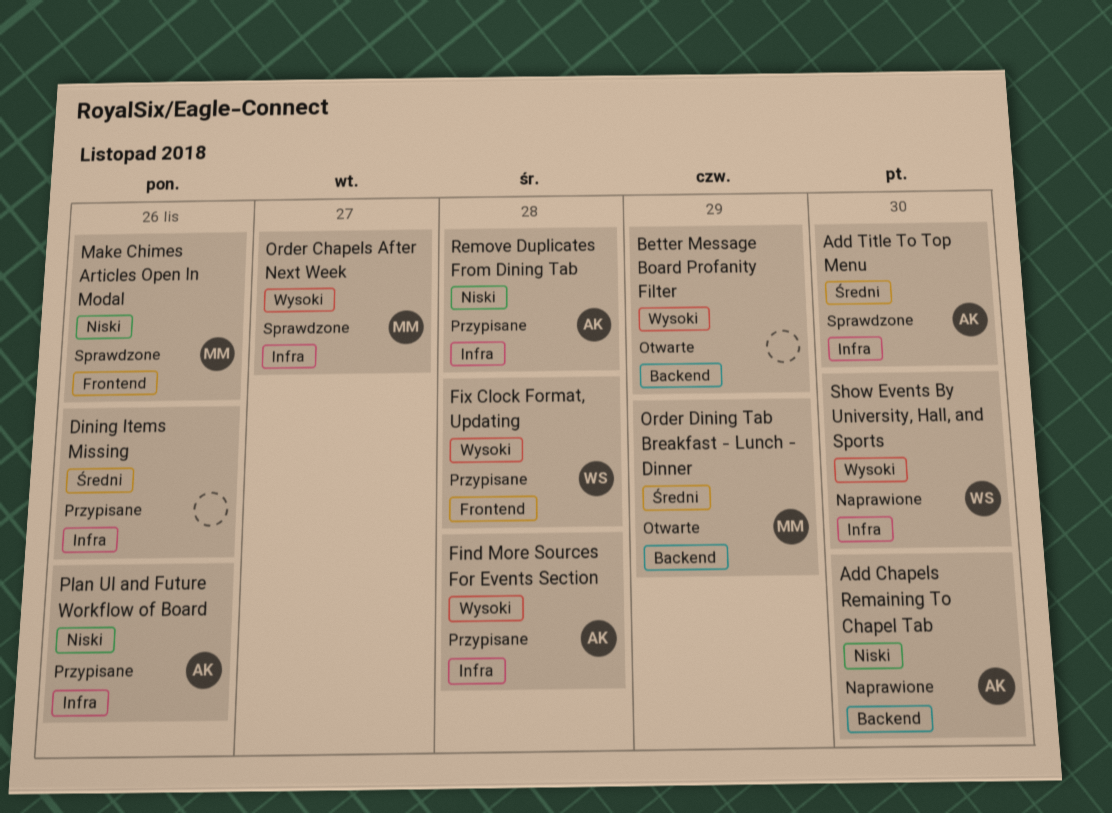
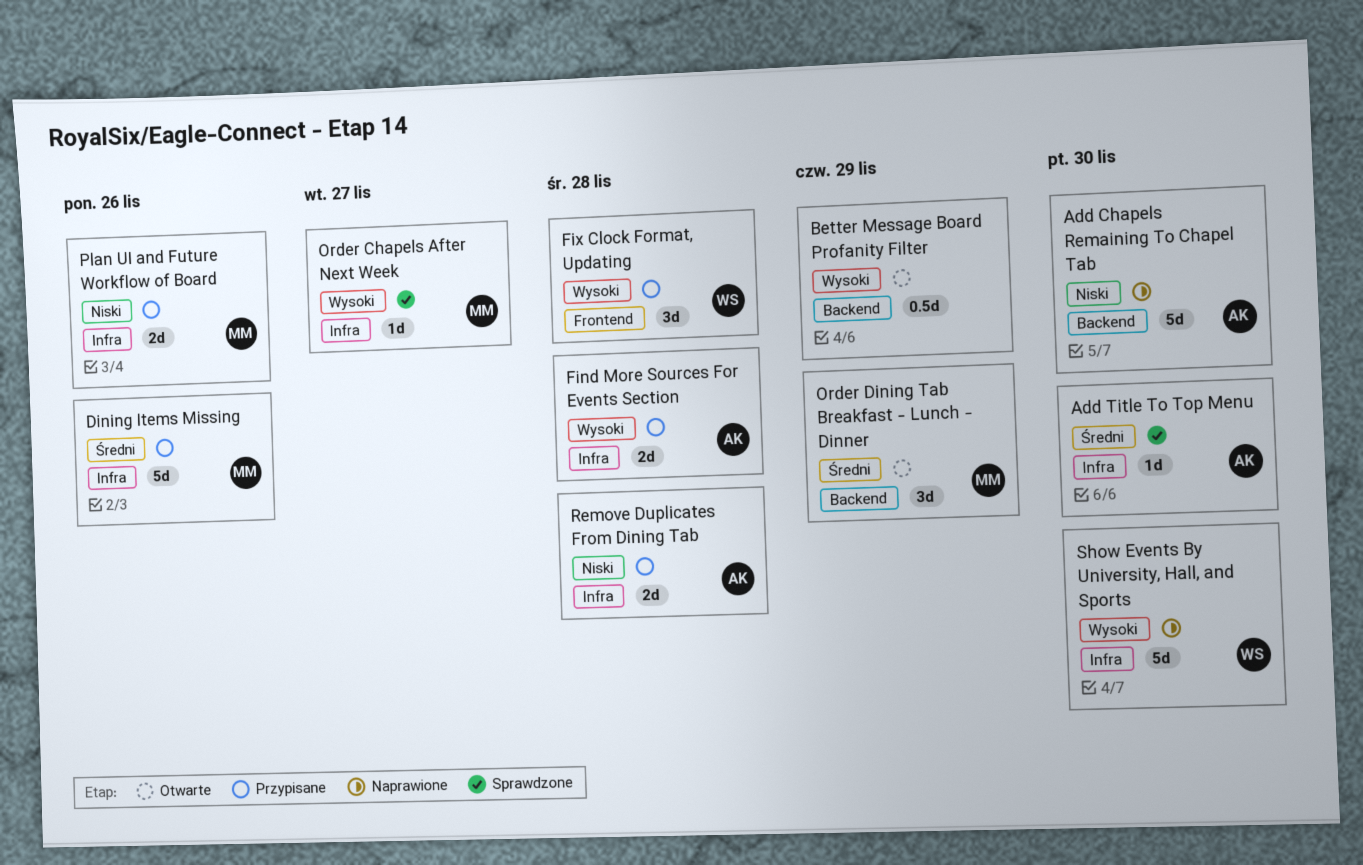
Dining Items Missing, owner: none -> MM
Make Chimes Articles Open In Modal: present -> none
Plan UI and Future Workflow of Board, owner: AK -> MM

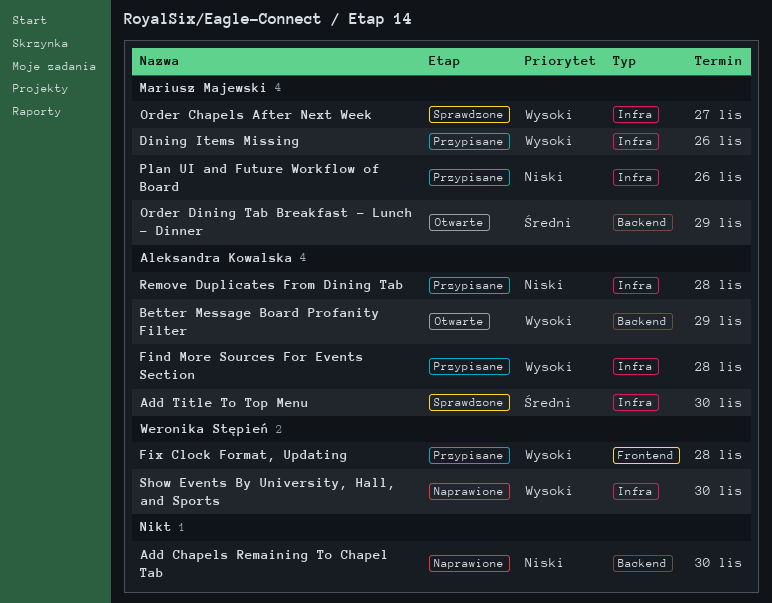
Add Chapels Remaining To Chapel Tab, owner: Aleksandra Kowalska -> none
Better Message Board Profanity Filter, owner: none -> Aleksandra Kowalska
Dining Items Missing, priority: Średni -> Wysoki

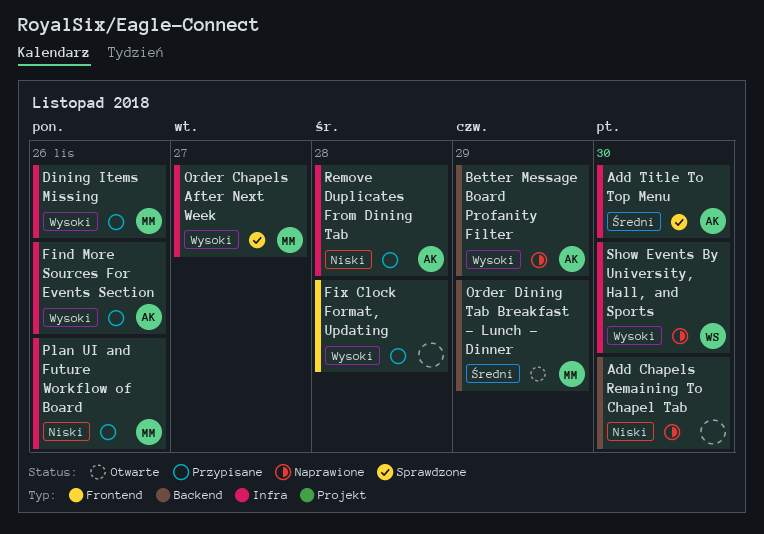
Better Message Board Profanity Filter, status: Otwarte -> Naprawione
Find More Sources For Events Section, due: Nov 28 -> Nov 26
Fix Clock Format, Updating, owner: Weronika Stępień -> none

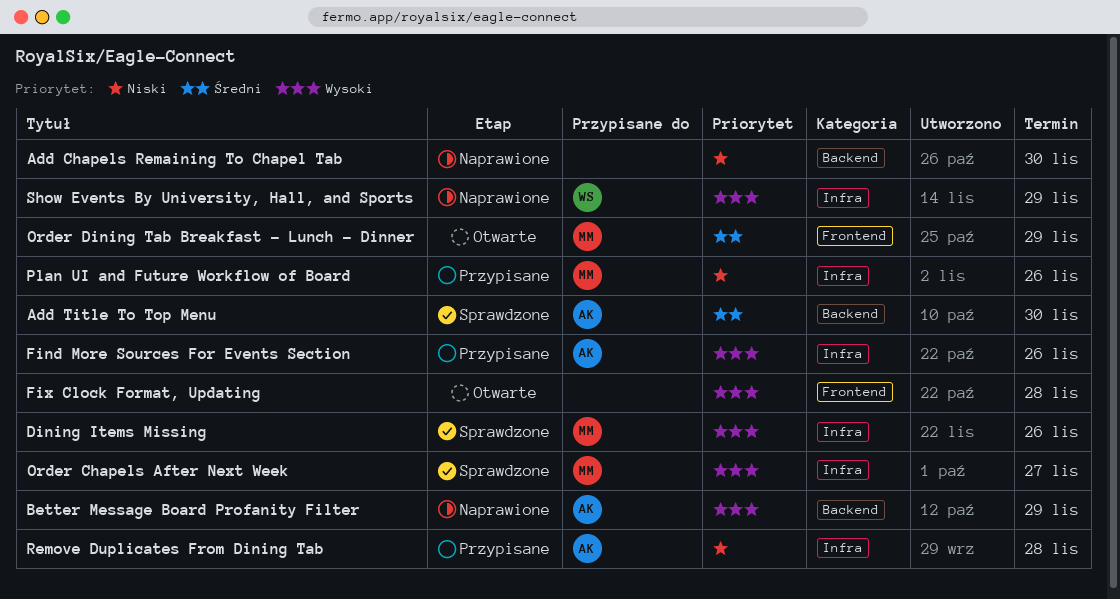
Add Title To Top Menu, label: Infra -> Backend
Dining Items Missing, status: Przypisane -> Sprawdzone
Fix Clock Format, Updating, status: Przypisane -> Otwarte
Order Dining Tab Breakfast - Lunch - Dinner, label: Backend -> Frontend
Show Events By University, Hall, and Sports, due: Nov 30 -> Nov 29

